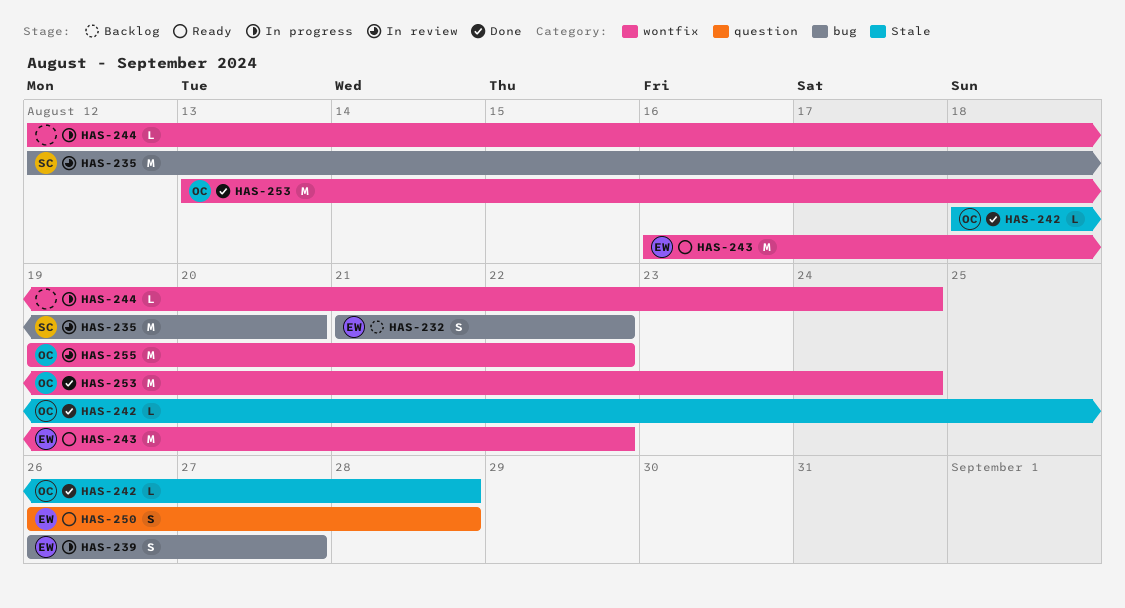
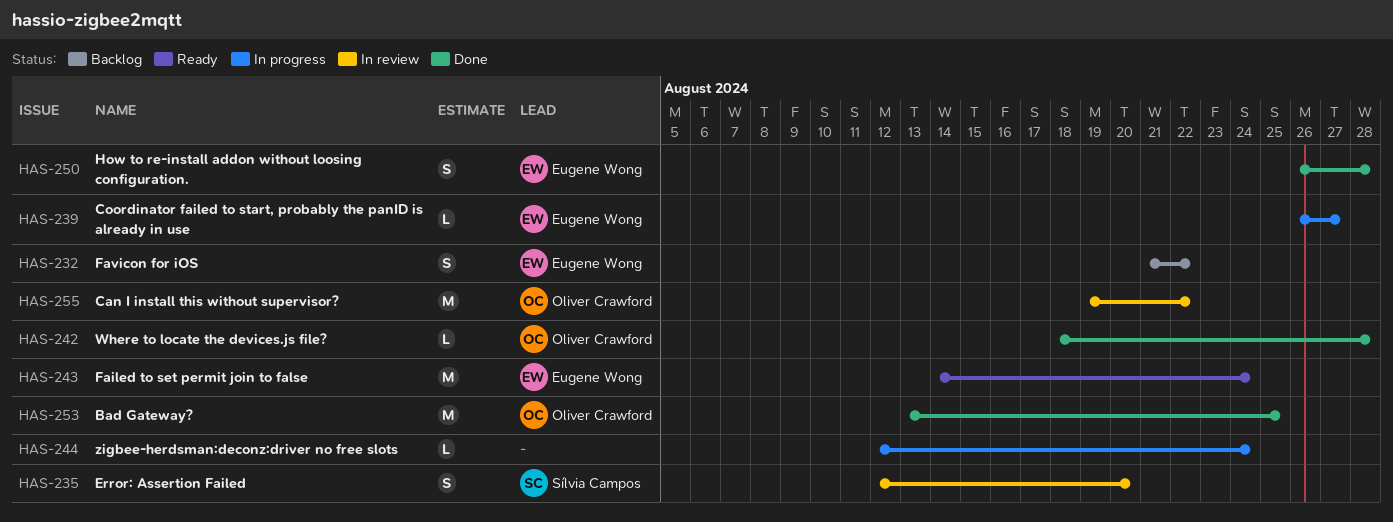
HAS-235, estimate: M -> S
HAS-239, estimate: S -> L
HAS-243, start: Aug 16 -> Aug 14
HAS-243, due: Aug 22 -> Aug 24
HAS-250, status: Ready -> Done
HAS-253, due: Aug 24 -> Aug 25

